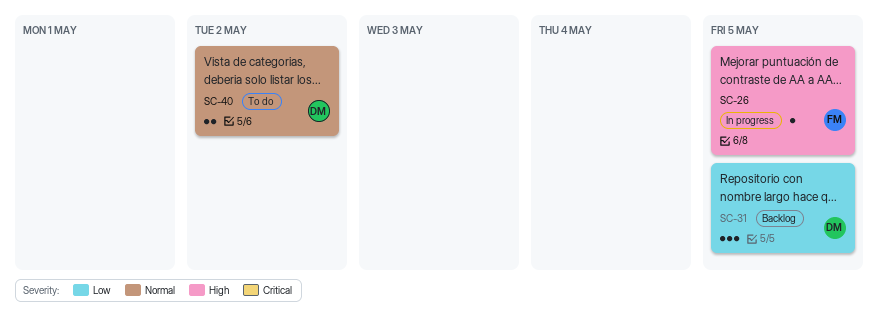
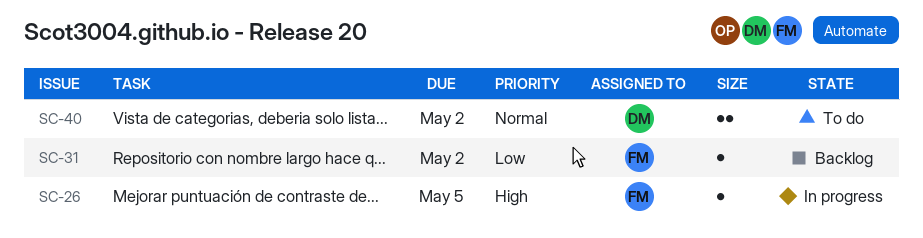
SC-31, owner: DM -> FM
SC-31, estimate: 3 -> 1
SC-31, due: May 5 -> May 2

